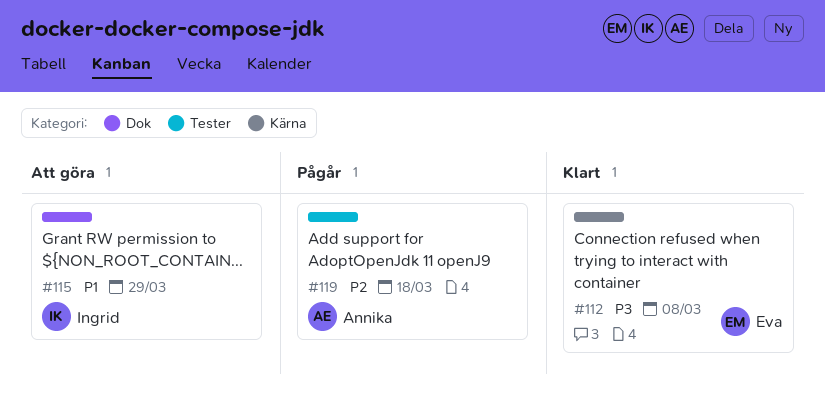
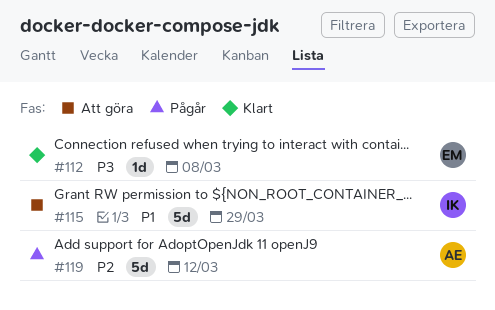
#119, due: Mar 18 -> Mar 12

